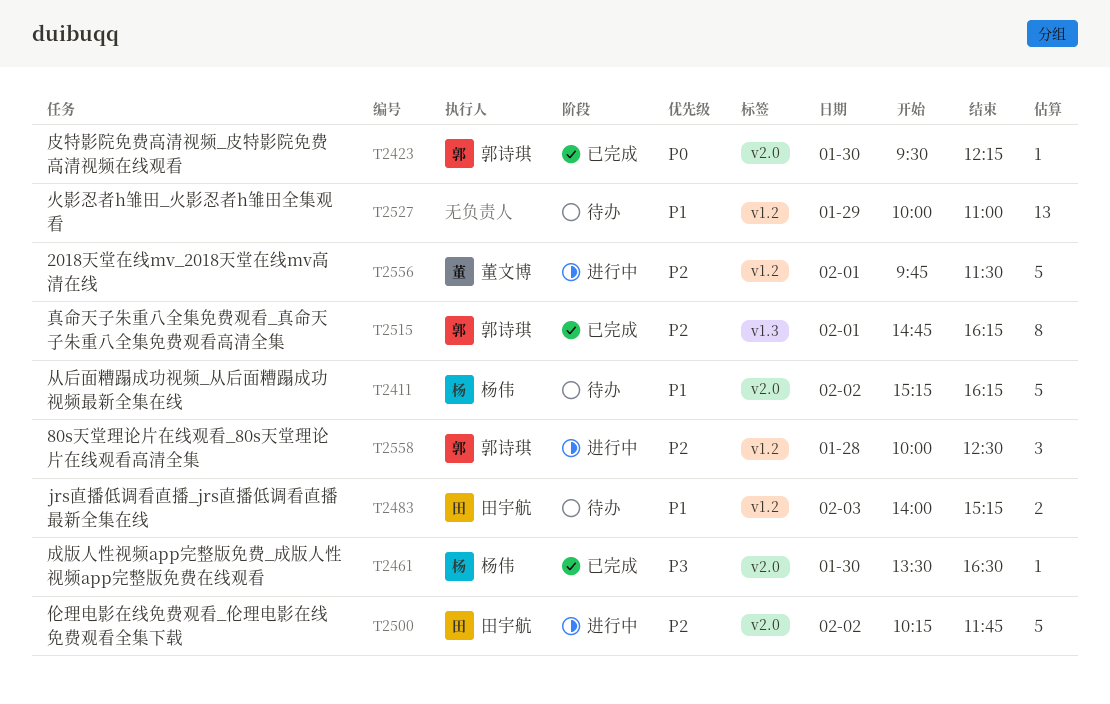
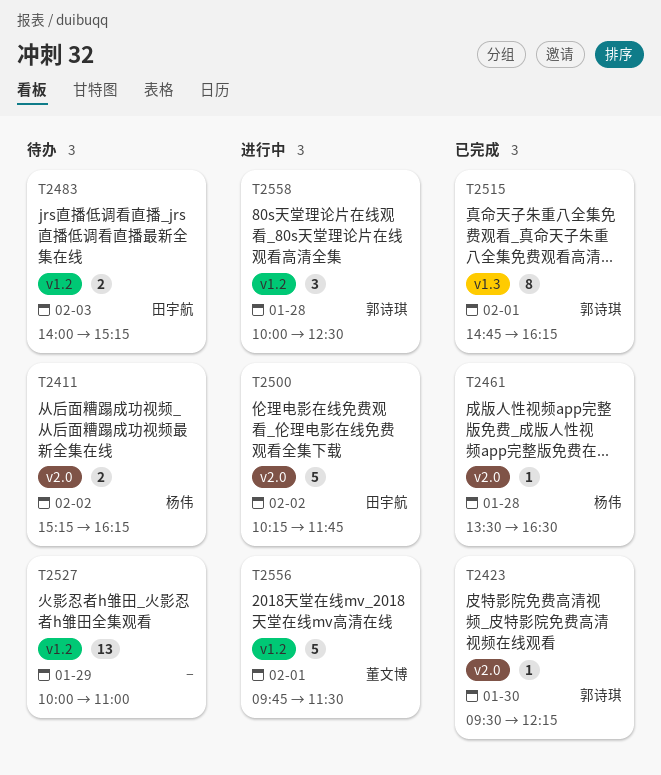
T2411, estimate: 5 -> 2
T2461, day: Jan 30 -> Jan 28

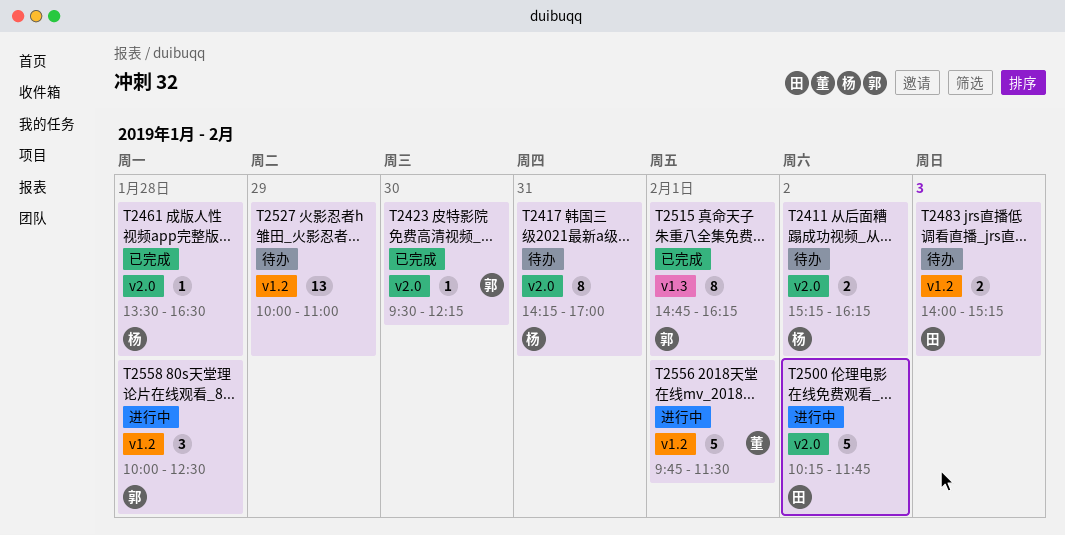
T2417: none -> present

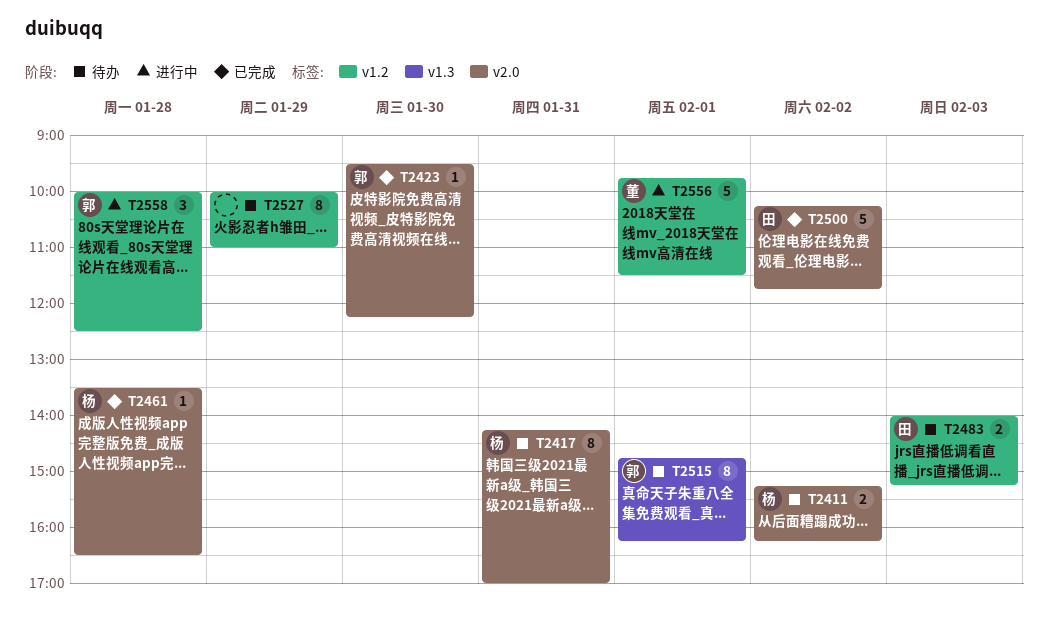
T2500, status: 进行中 -> 已完成
T2515, status: 已完成 -> 待办
T2527, estimate: 13 -> 8

